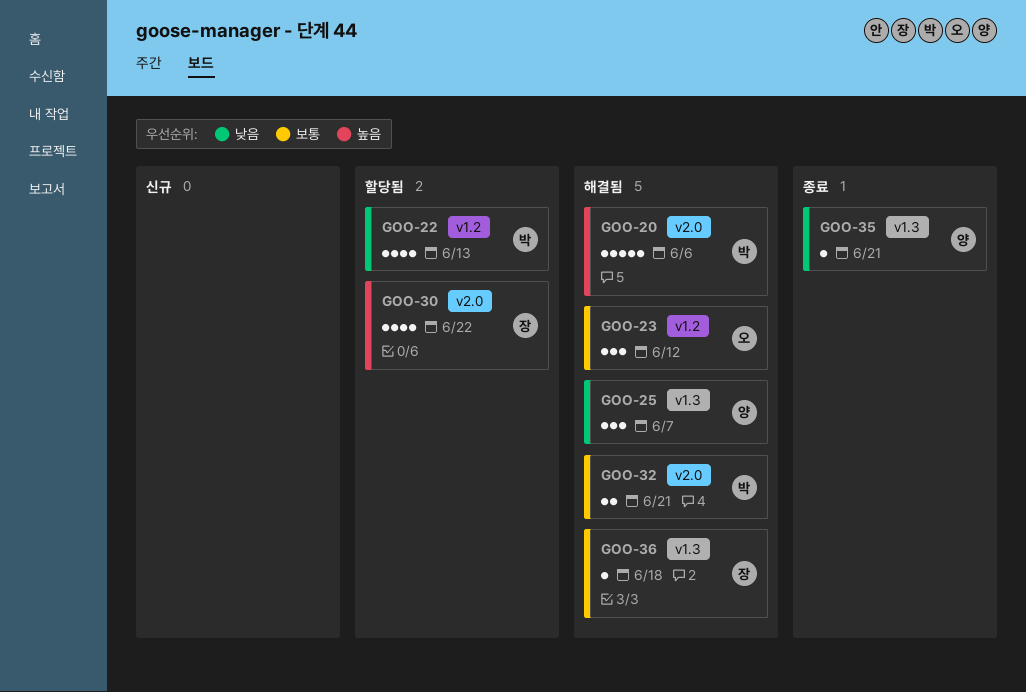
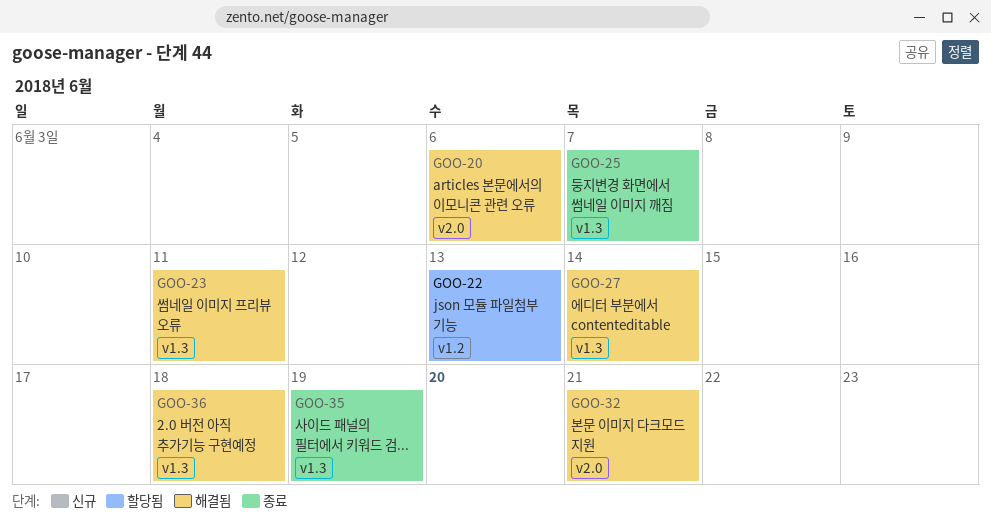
GOO-23, label: v1.2 -> v1.3
GOO-23, due: Jun 12 -> Jun 11
GOO-25, status: 해결됨 -> 종료
GOO-27: none -> present
GOO-30: present -> none
GOO-35, due: Jun 21 -> Jun 19

